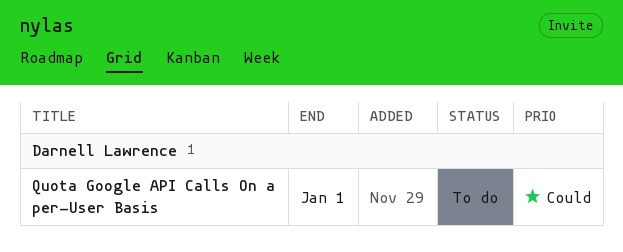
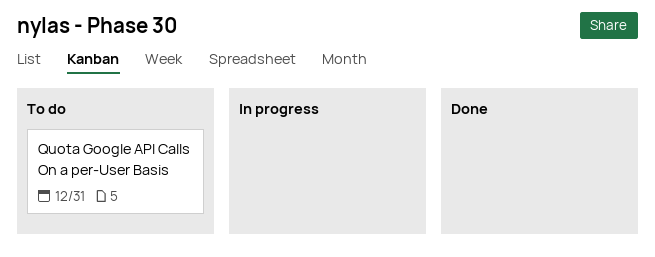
Quota Google API Calls On a per-User Basis, due: Jan 1 -> Dec 31

